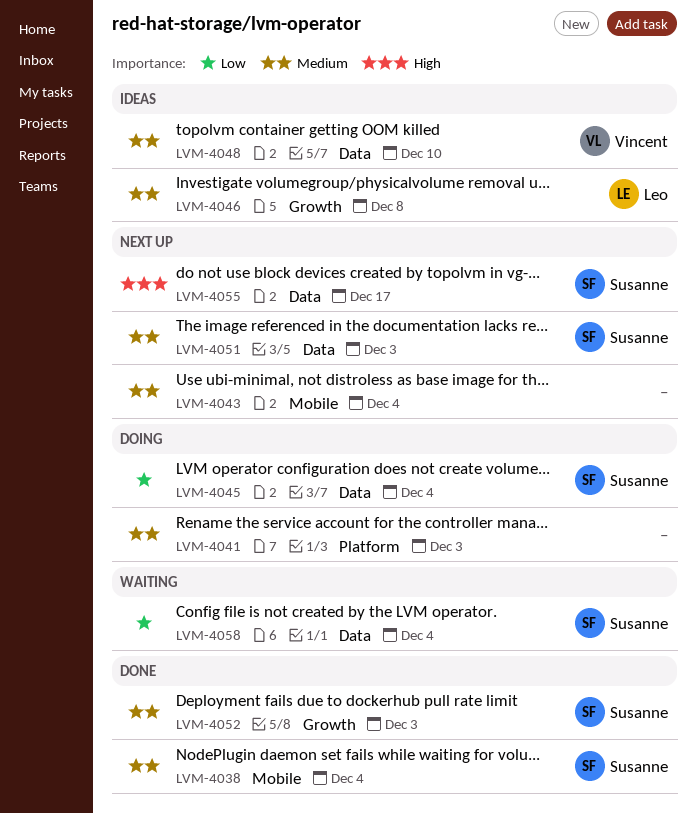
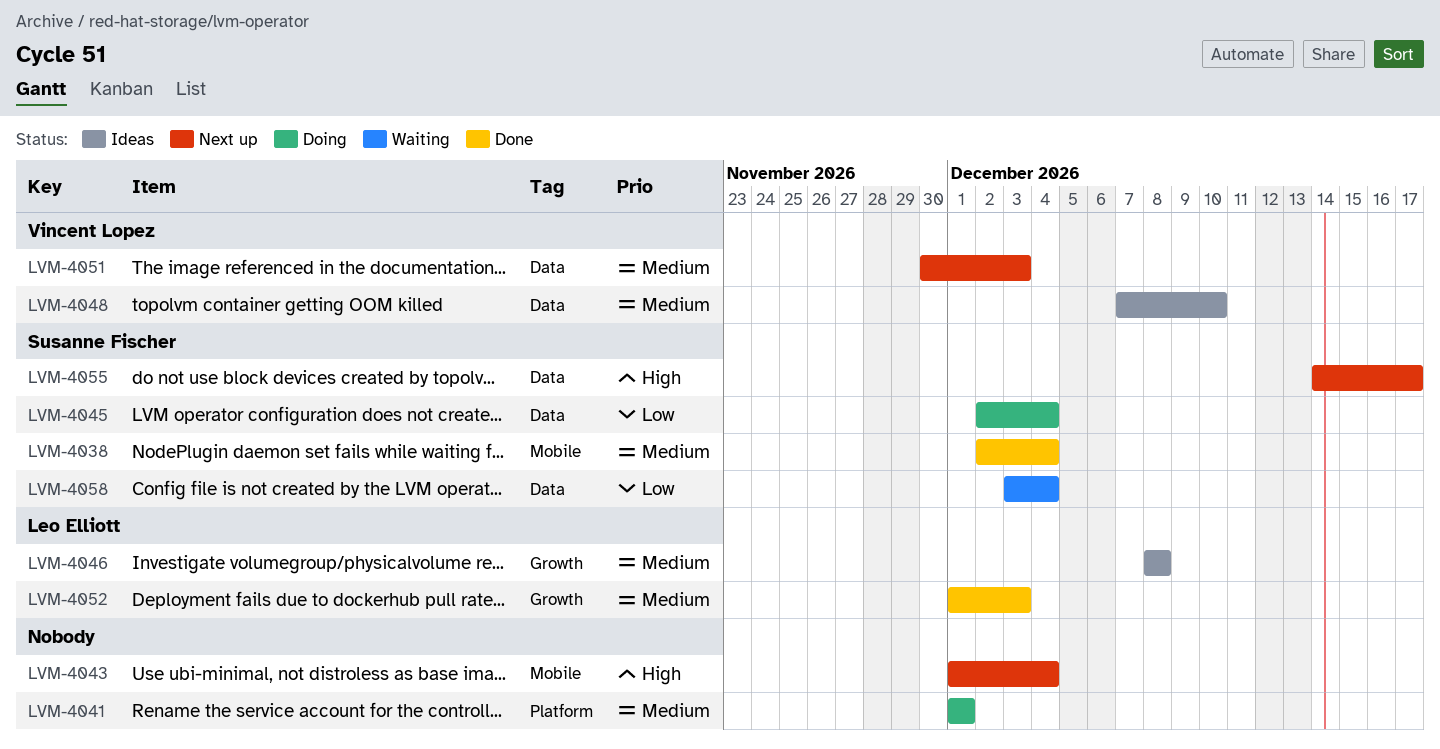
LVM-4041, due: Dec 3 -> Dec 1
LVM-4043, priority: Medium -> High
LVM-4051, owner: Susanne Fischer -> Vincent Lopez
LVM-4052, owner: Susanne Fischer -> Leo Elliott

